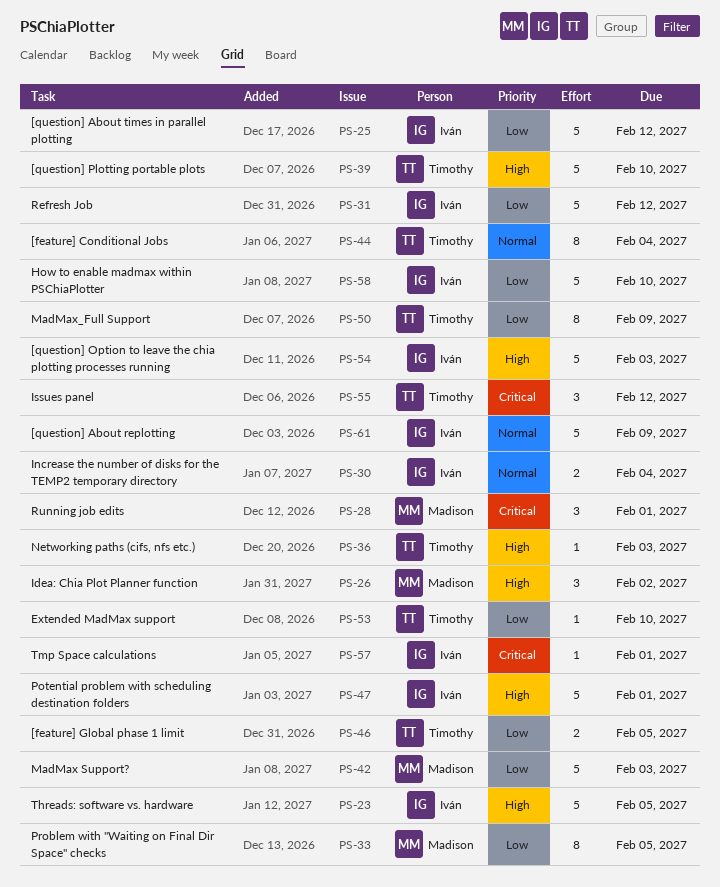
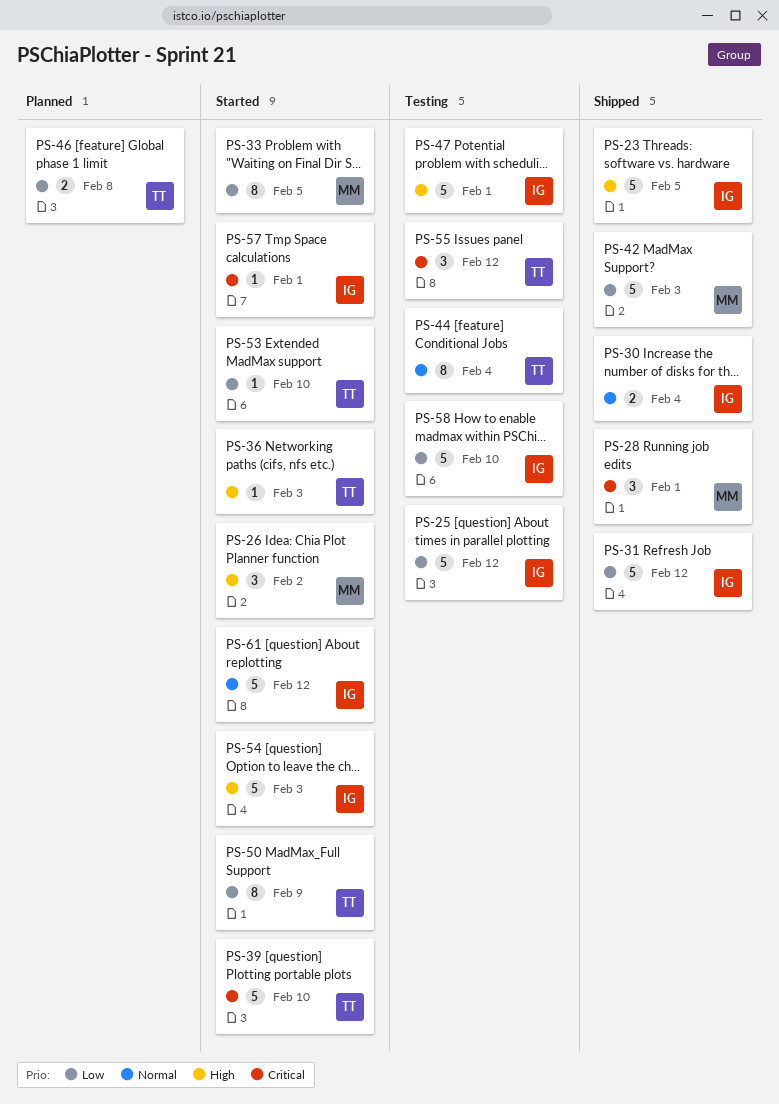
PS-39, priority: High -> Critical
PS-46, due: Feb 5 -> Feb 8
PS-61, due: Feb 9 -> Feb 12

